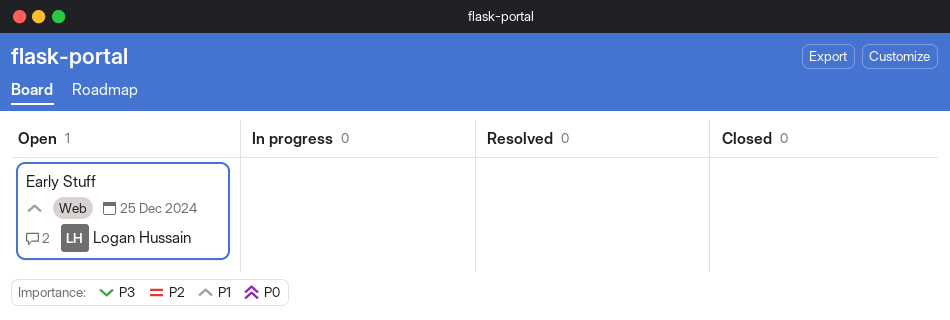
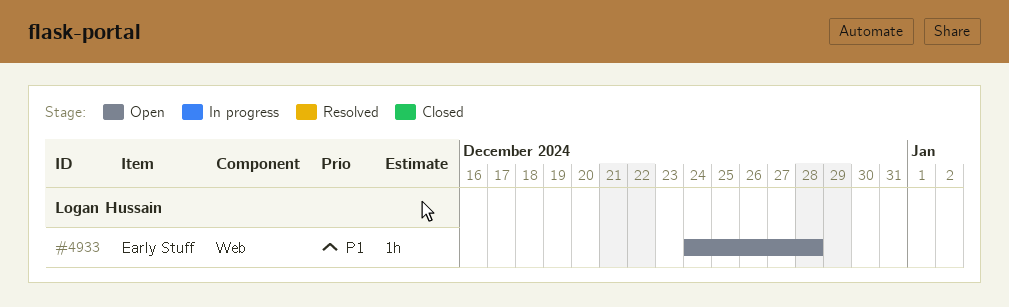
Early Stuff, due: Dec 25 -> Dec 28

